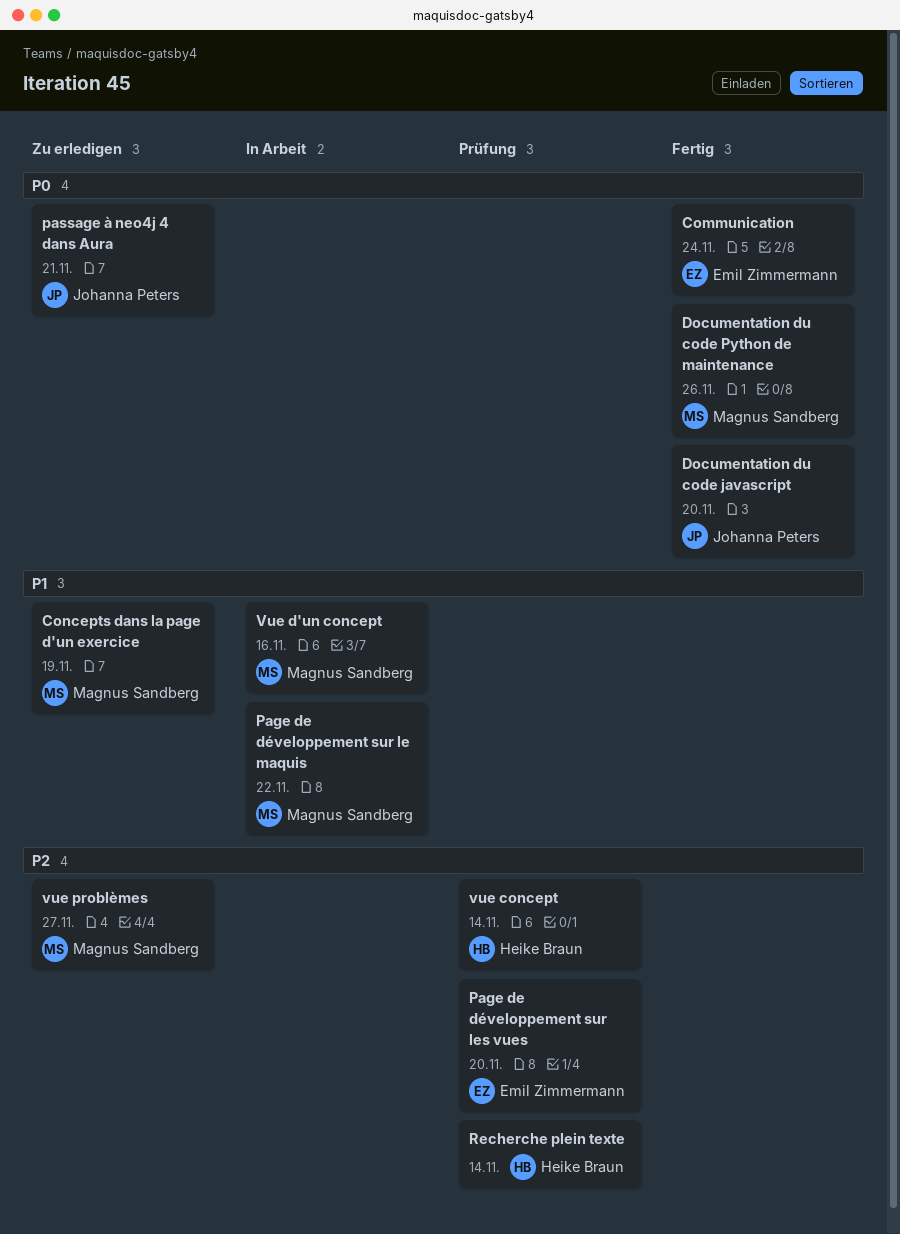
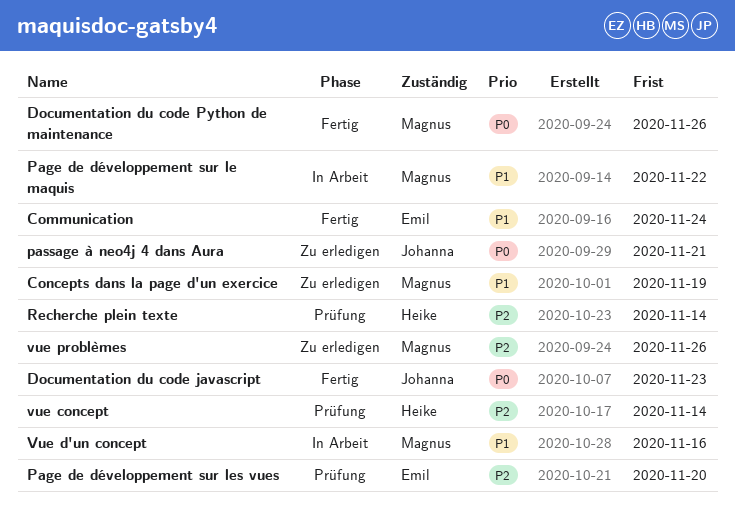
Communication, priority: P0 -> P1
Documentation du code javascript, due: Nov 20 -> Nov 23
vue problèmes, due: Nov 27 -> Nov 26

